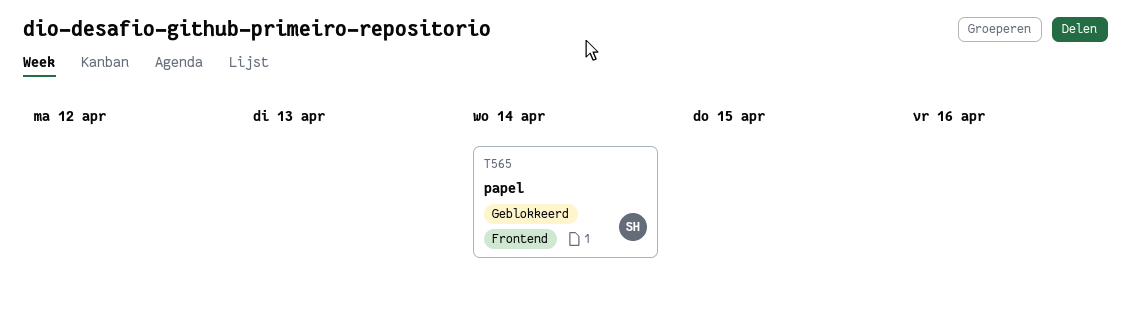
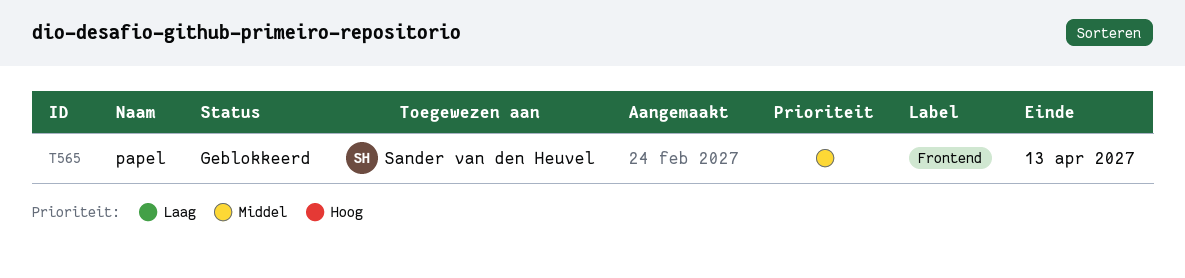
T565, due: Apr 14 -> Apr 13

